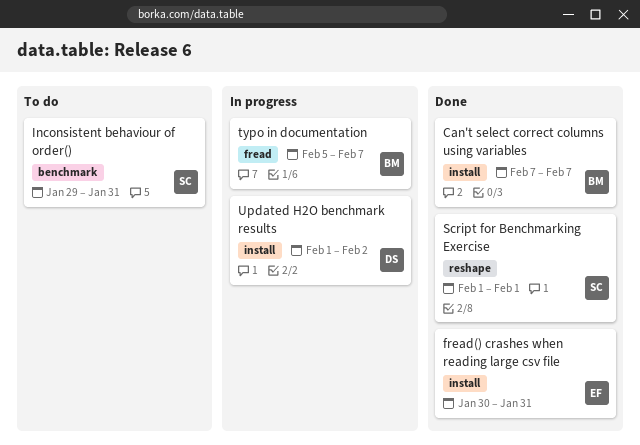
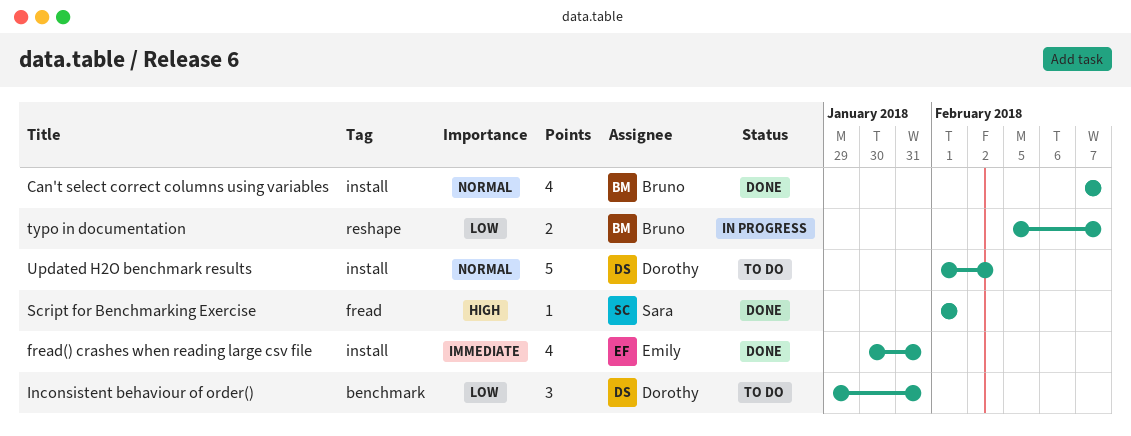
Inconsistent behaviour of order(), owner: Sara -> Dorothy
Script for Benchmarking Exercise, label: reshape -> fread
typo in documentation, label: fread -> reshape
Updated H2O benchmark results, status: In progress -> To do

